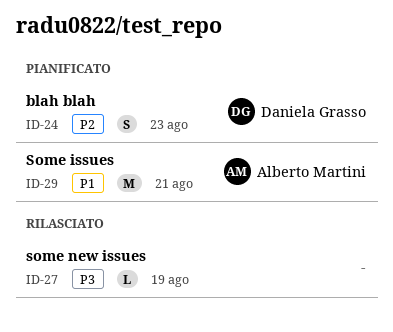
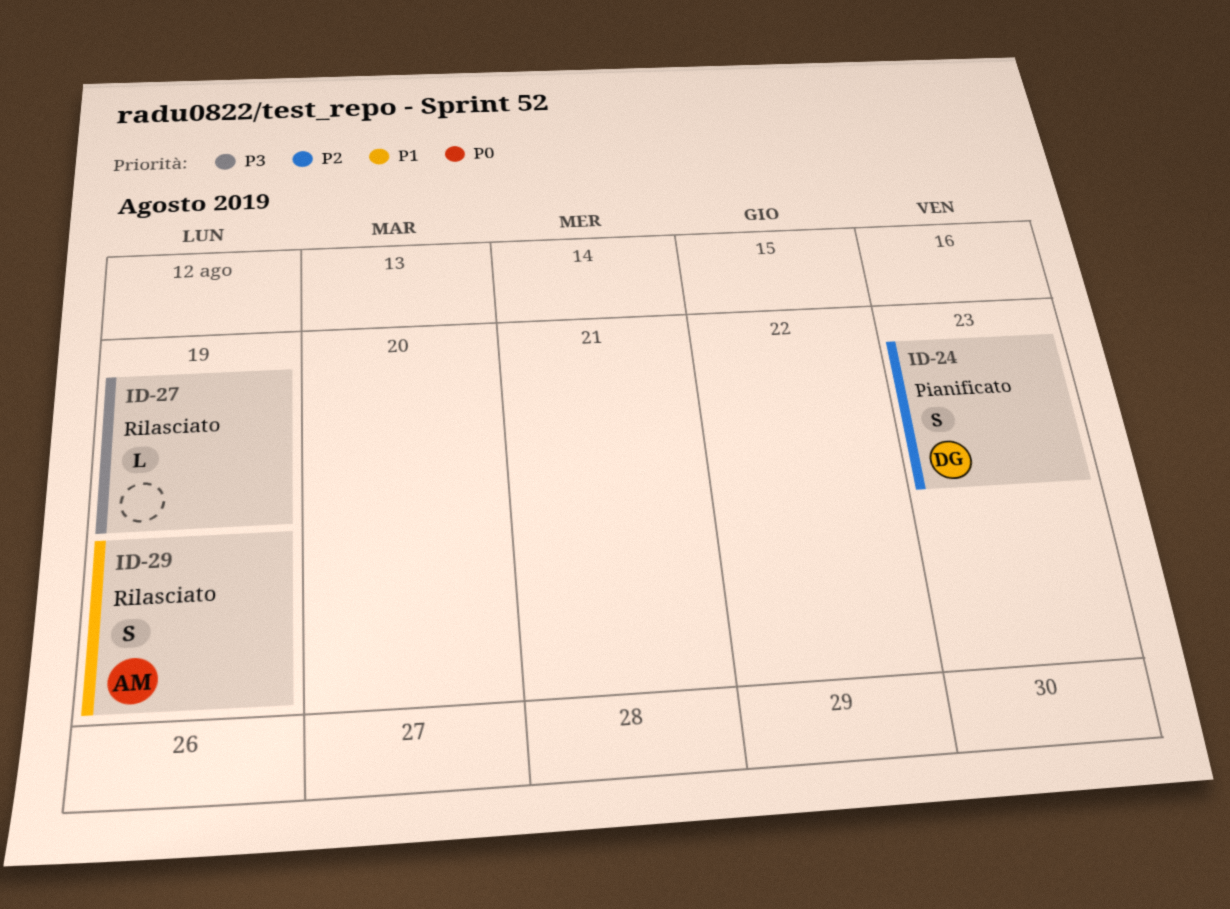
ID-29, status: Pianificato -> Rilasciato
ID-29, estimate: M -> S
ID-29, due: Aug 21 -> Aug 19

